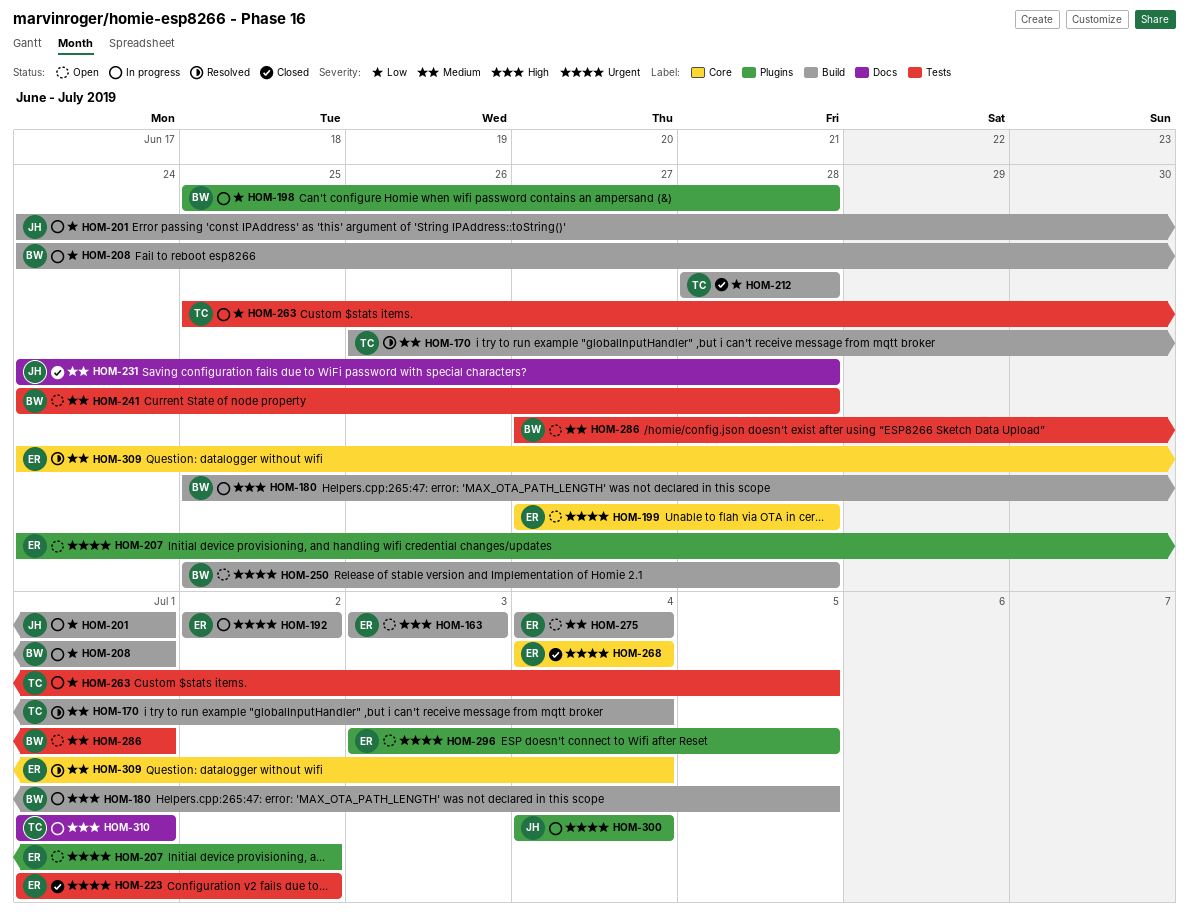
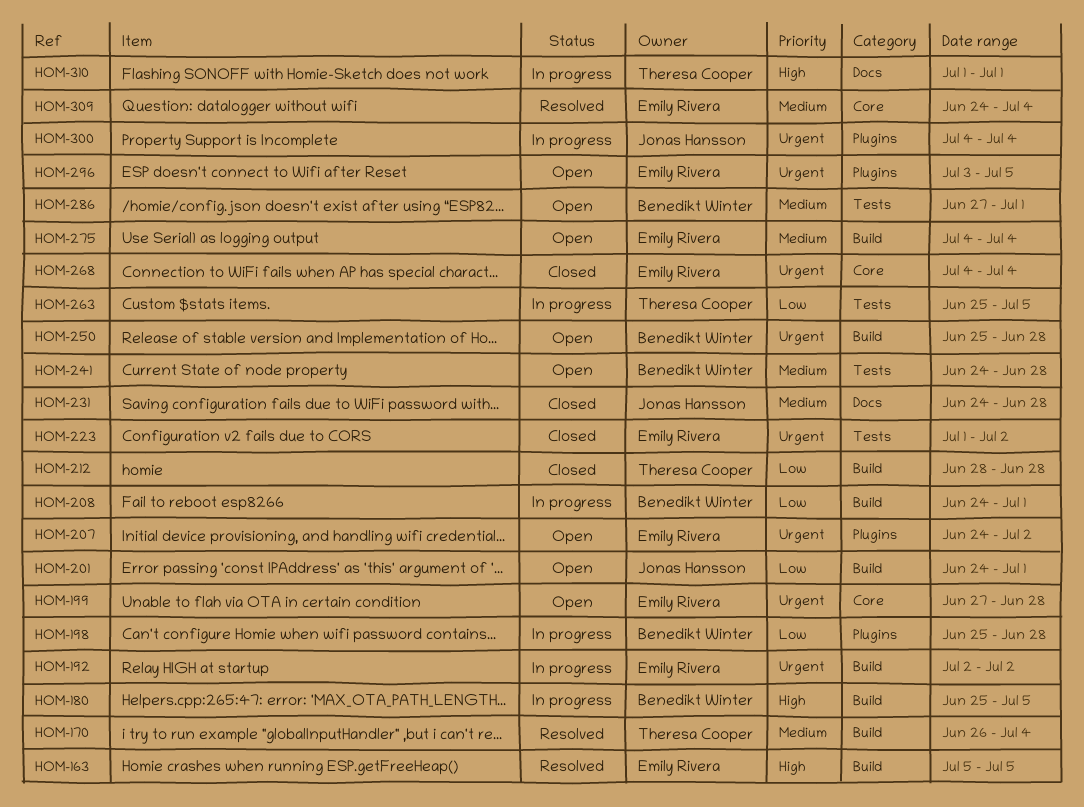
HOM-163, status: Open -> Resolved
HOM-163, start: Jul 3 -> Jul 5
HOM-163, due: Jul 3 -> Jul 5
HOM-201, status: In progress -> Open

